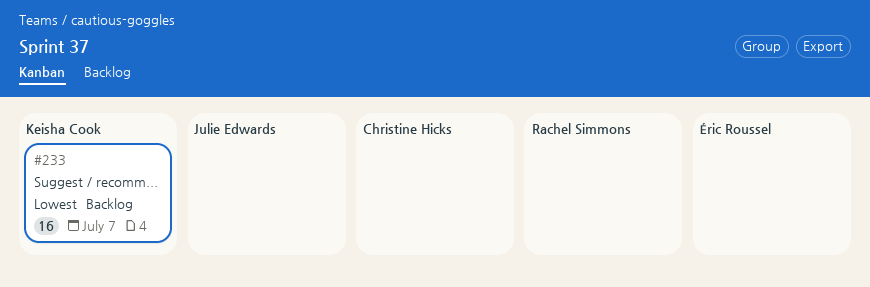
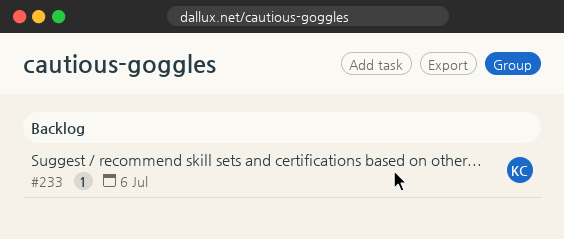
#233, estimate: 16 -> 1
#233, due: Jul 7 -> Jul 6

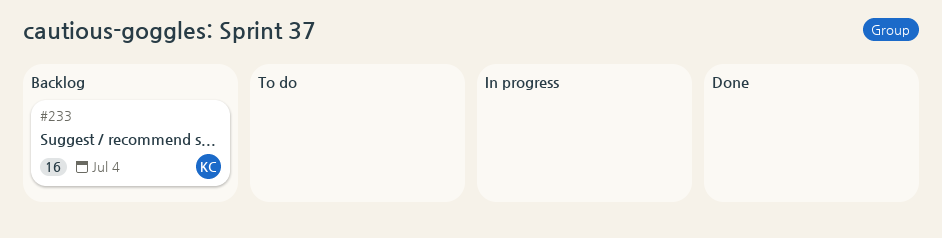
#233, estimate: 1 -> 16
#233, due: Jul 6 -> Jul 4

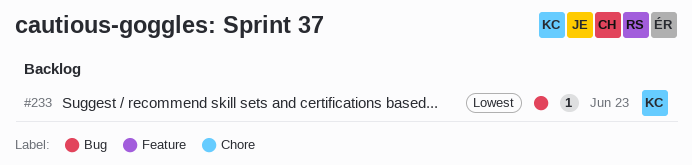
#233, estimate: 16 -> 1
#233, due: Jul 4 -> Jun 23

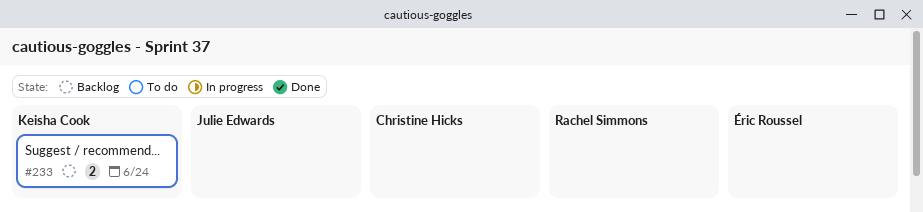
#233, estimate: 1 -> 2
#233, due: Jun 23 -> Jun 24

